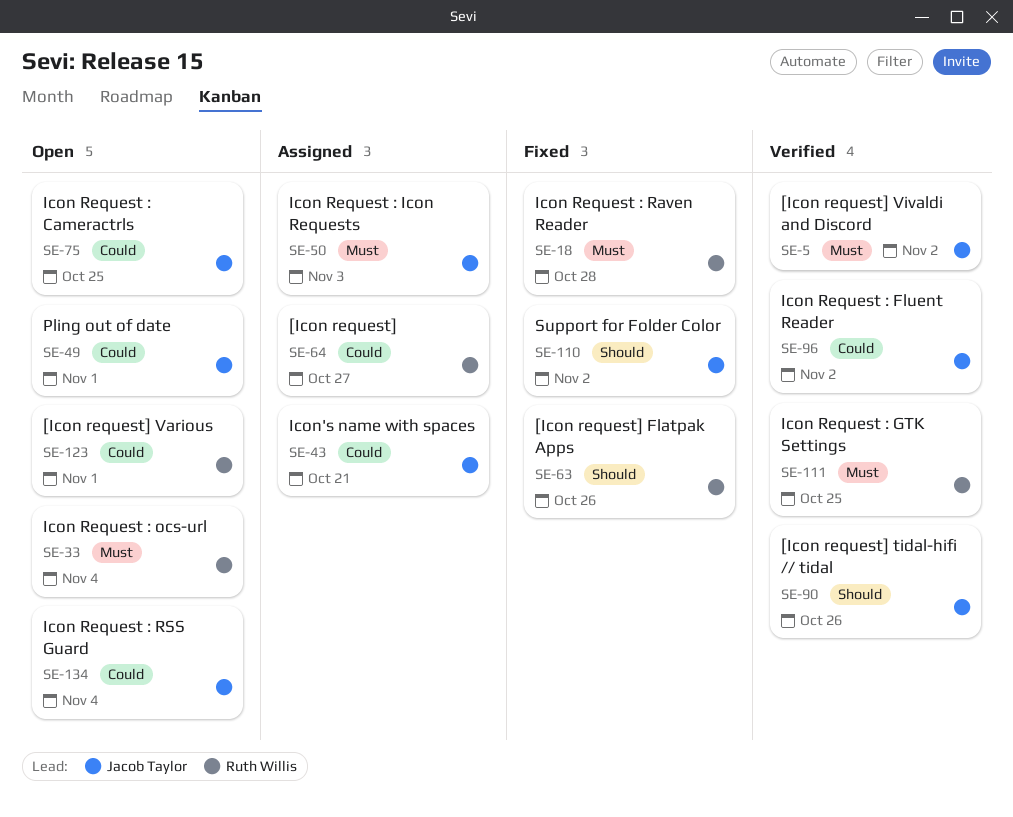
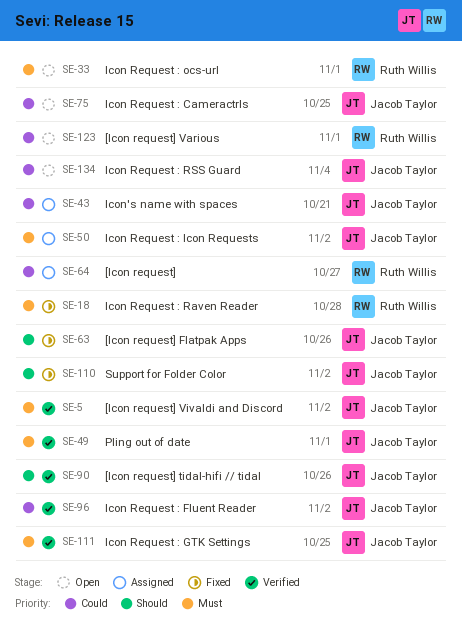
SE-33, due: Nov 4 -> Nov 1
SE-49, status: Open -> Verified
SE-49, priority: Could -> Must
SE-50, due: Nov 3 -> Nov 2
SE-63, owner: Ruth Willis -> Jacob Taylor
SE-111, owner: Ruth Willis -> Jacob Taylor

